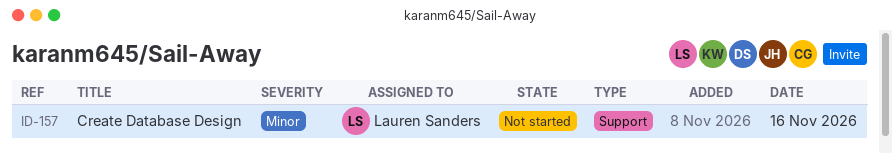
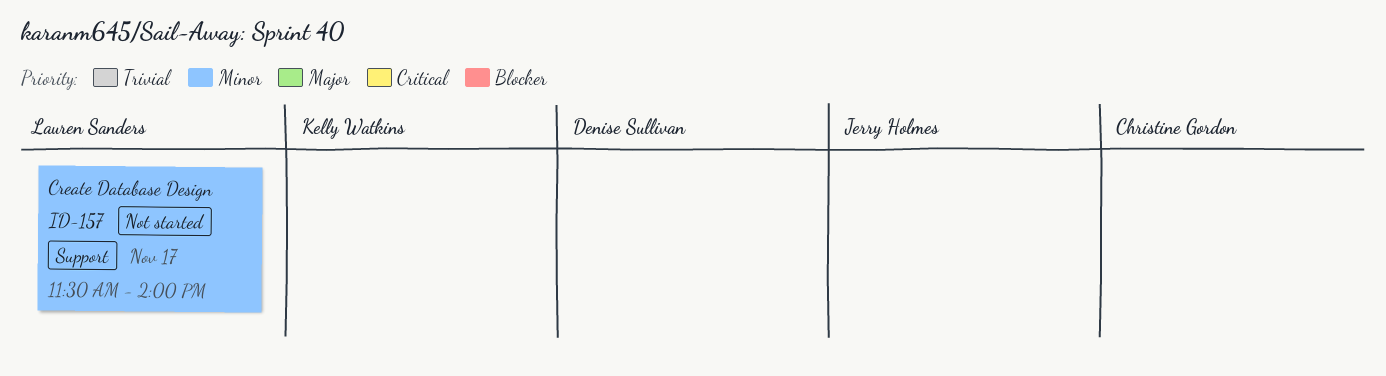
ID-157, day: Nov 16 -> Nov 17

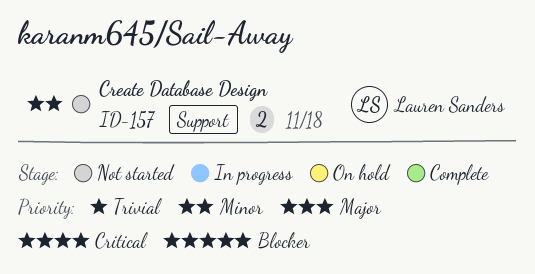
ID-157, day: Nov 17 -> Nov 18

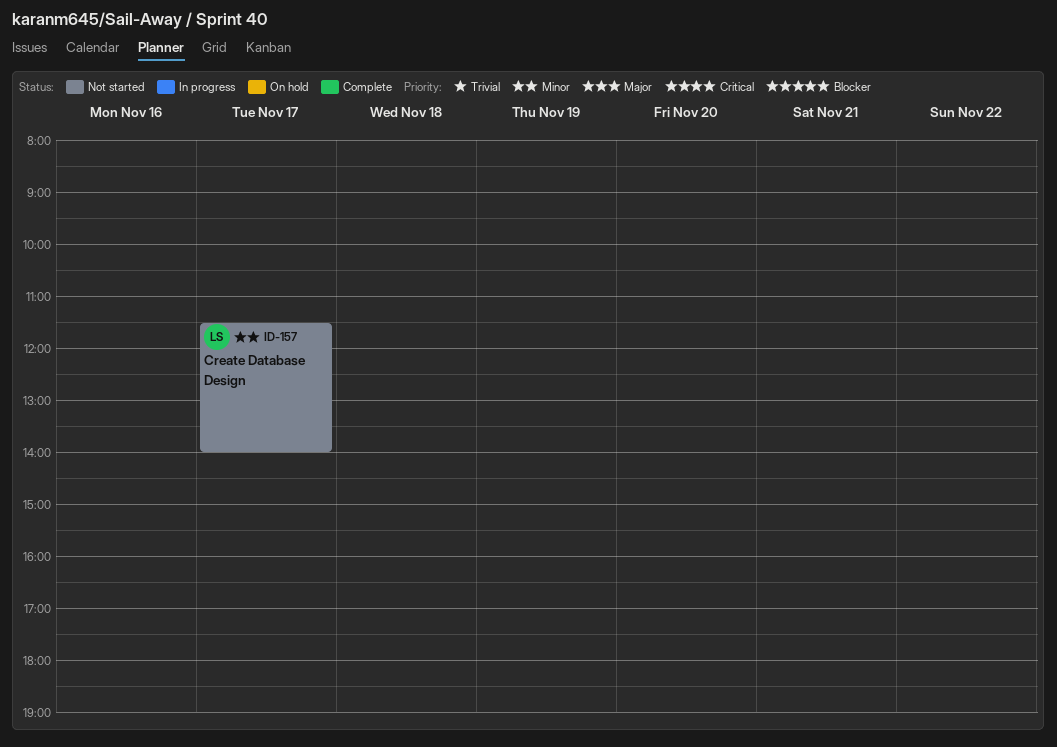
ID-157, day: Nov 18 -> Nov 17

